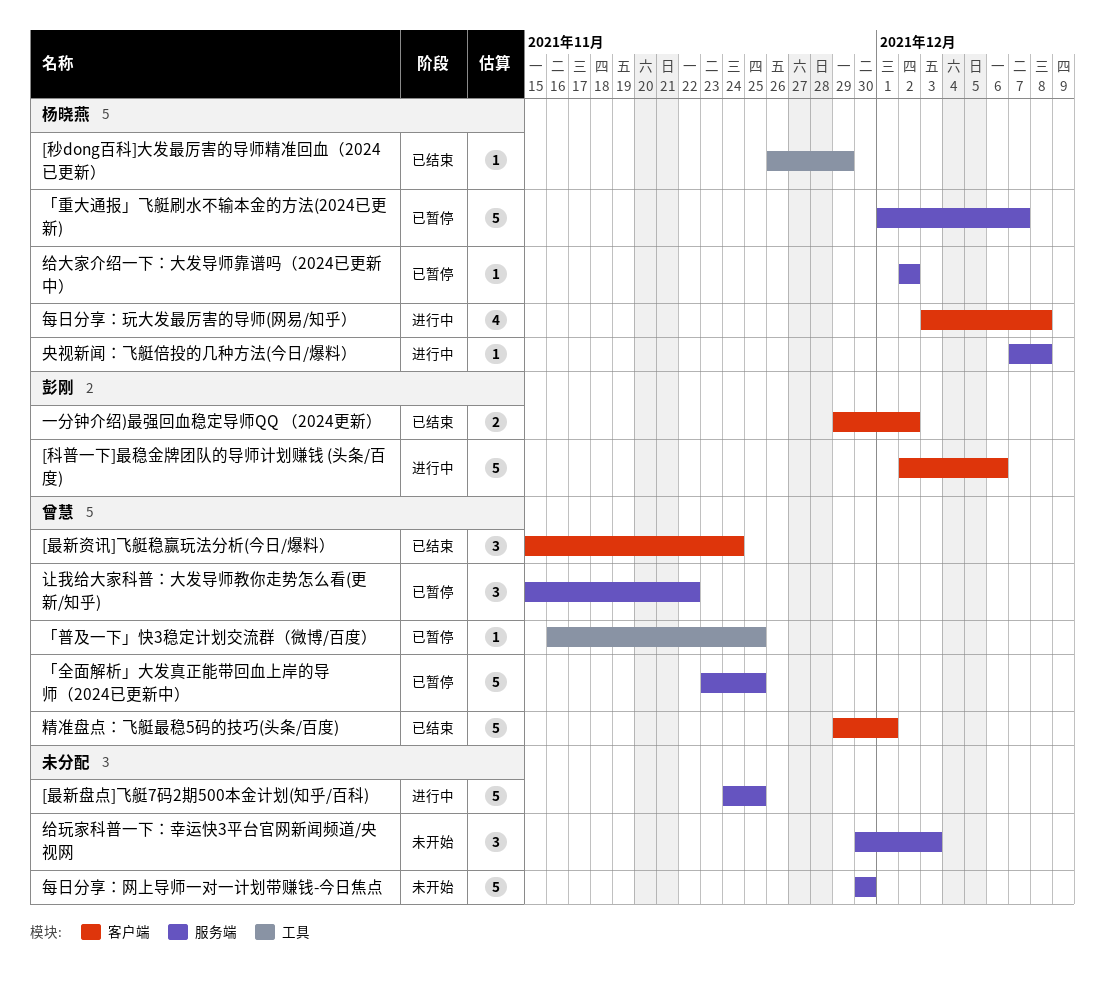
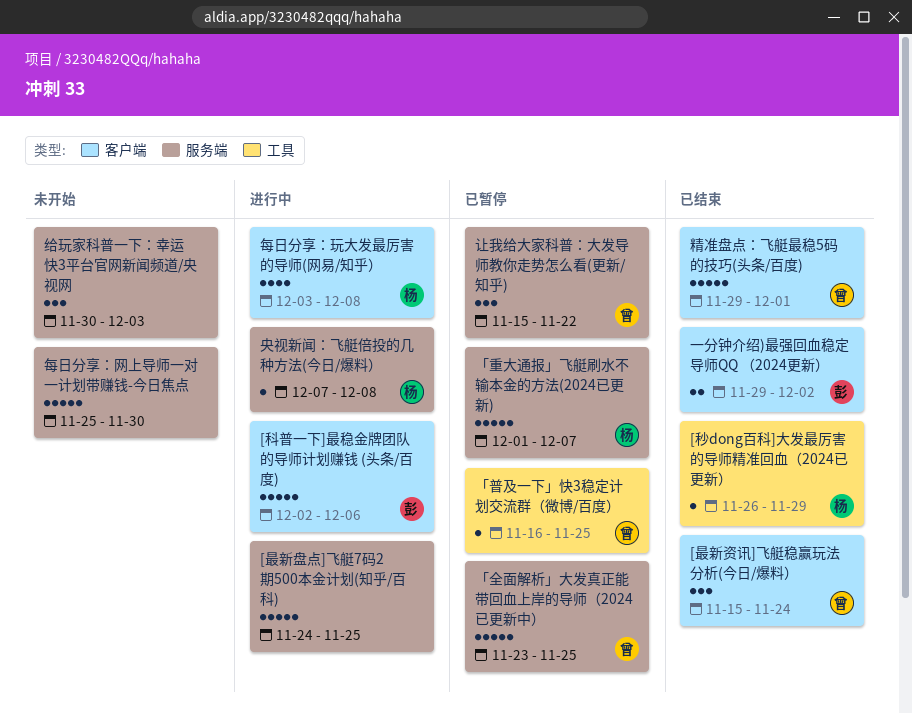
每日分享：网上导师一对一计划带赚钱-今日焦点, start: Nov 30 -> Nov 25
给大家介绍一下：大发导师靠谱吗（2024已更新中）: present -> none

